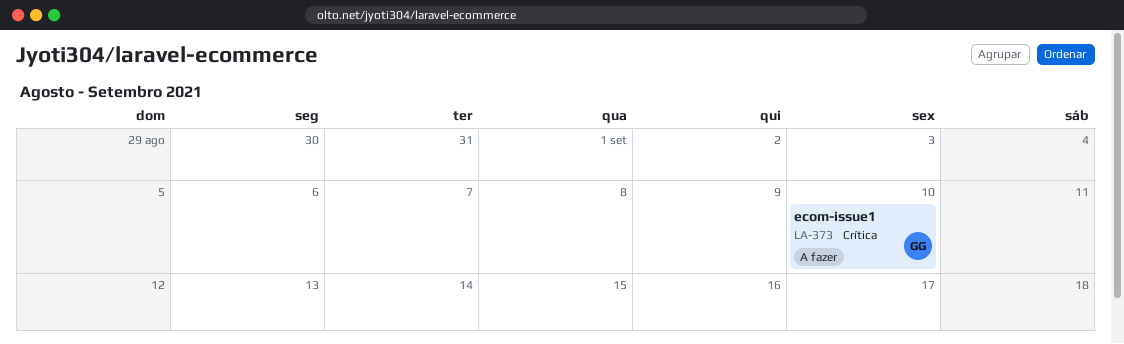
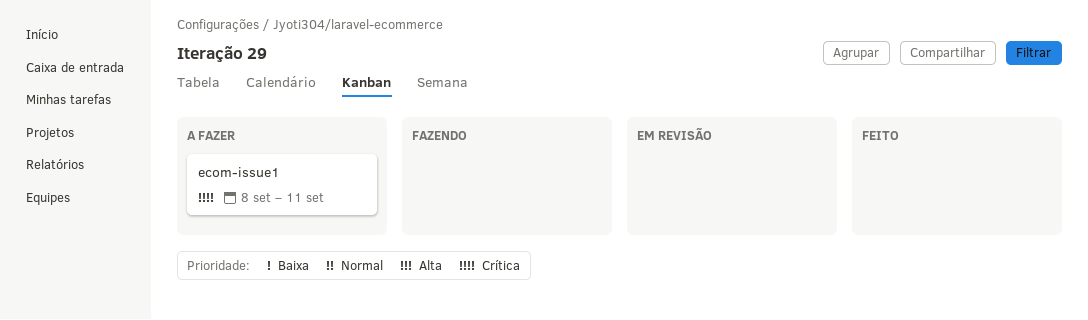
ecom-issue1, due: Sep 10 -> Sep 11

